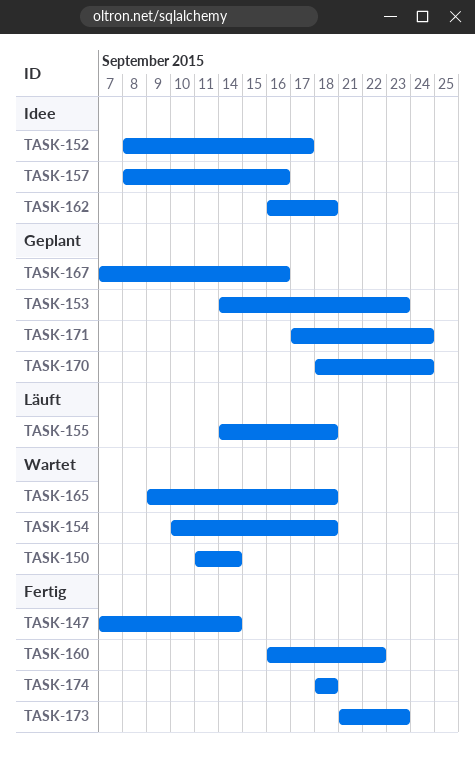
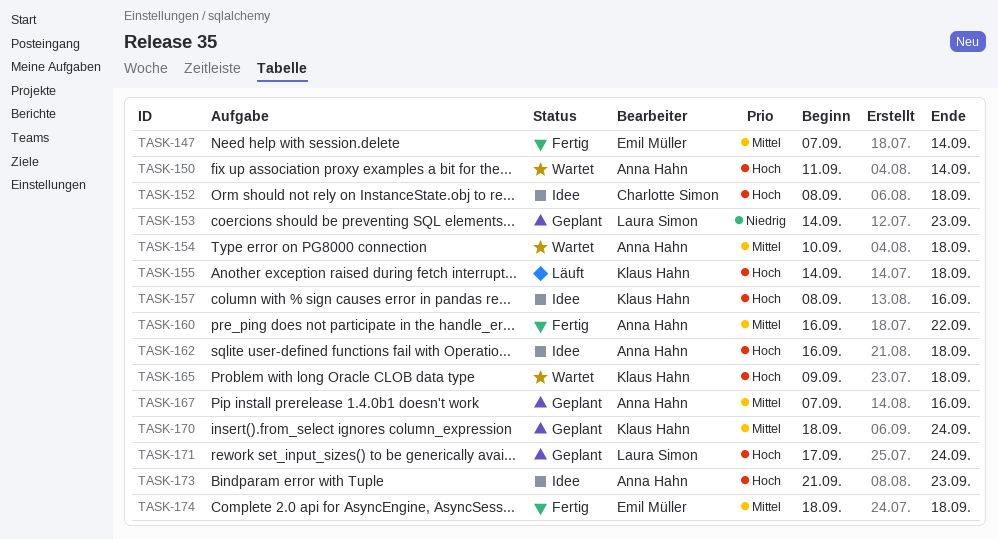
TASK-152, due: Sep 17 -> Sep 18
TASK-173, status: Fertig -> Idee

